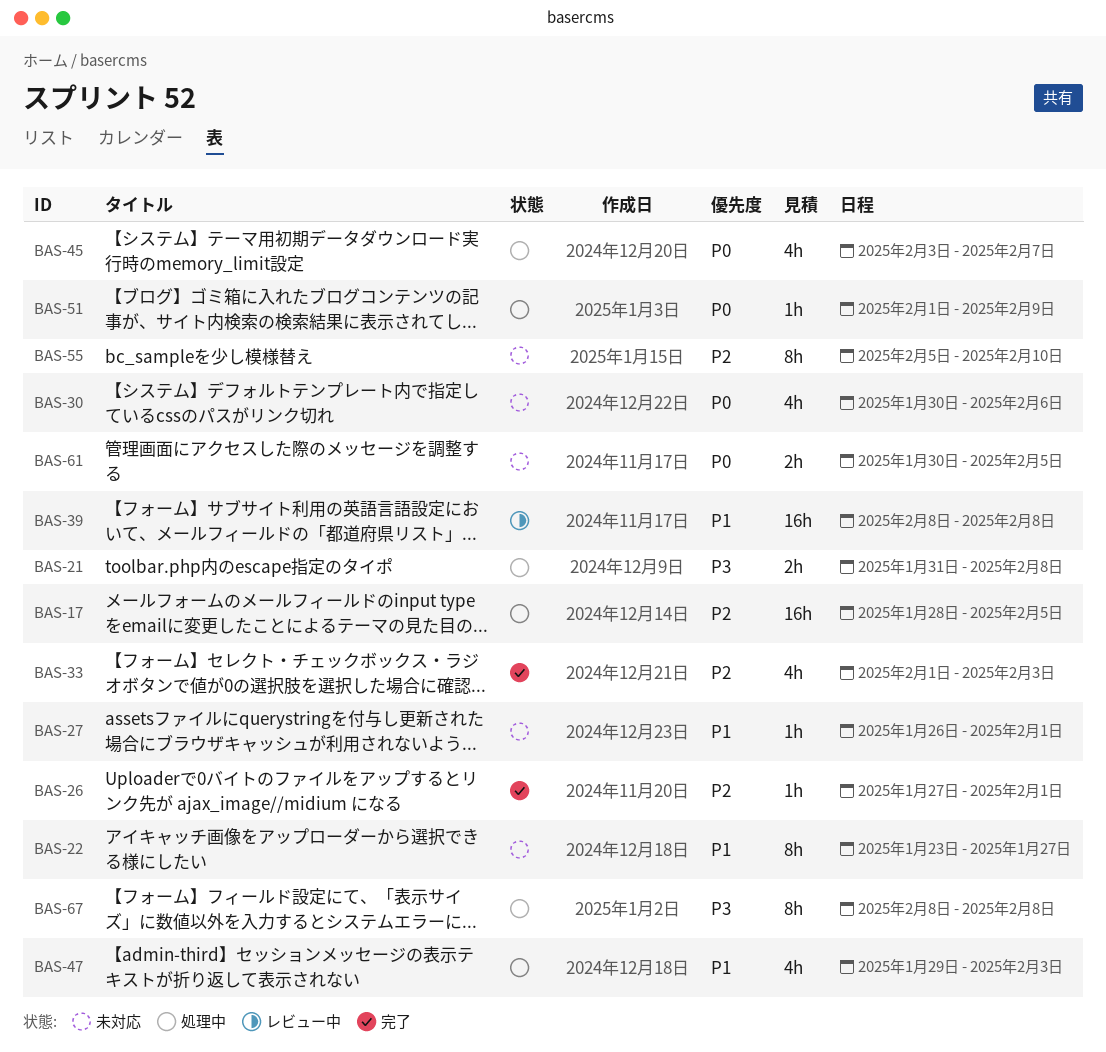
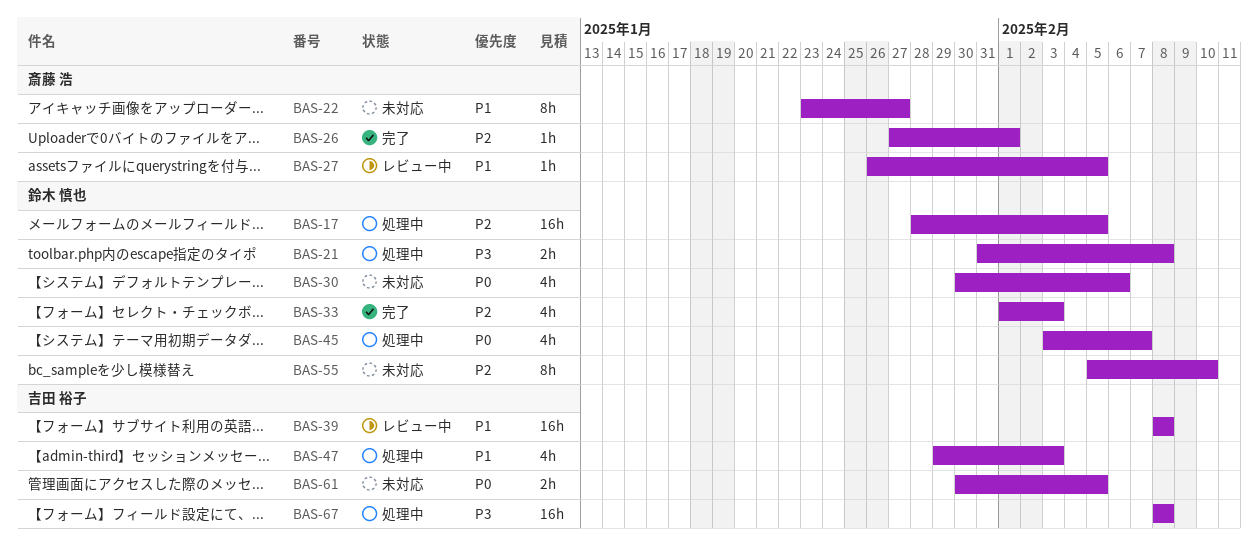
BAS-27, status: 未対応 -> レビュー中
BAS-27, due: Feb 1 -> Feb 5
BAS-51: present -> none
BAS-67, estimate: 8h -> 16h

